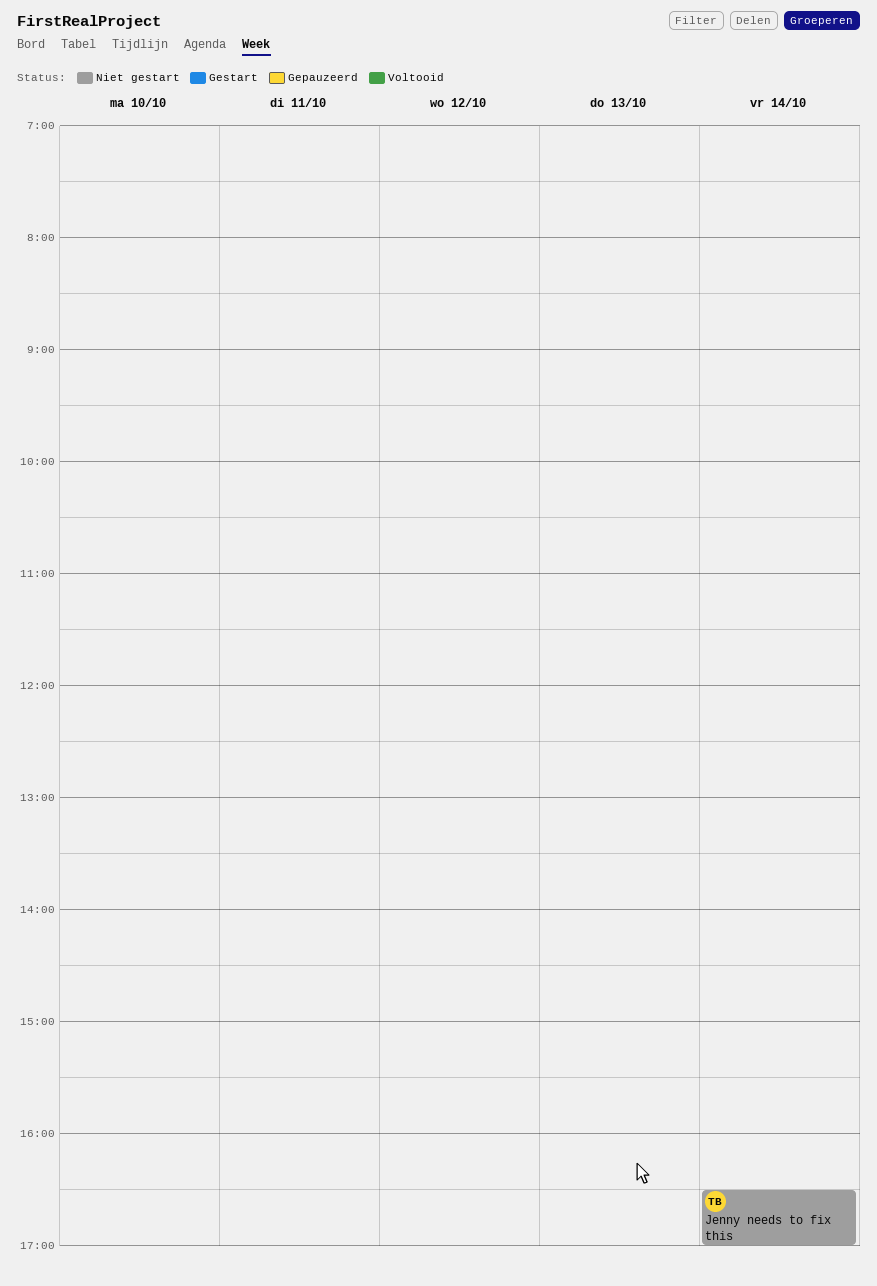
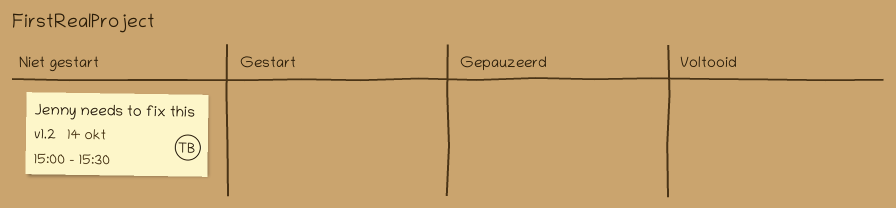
Jenny needs to fix this, begins: 16:30 -> 15:00
Jenny needs to fix this, ends: 17:00 -> 15:30

